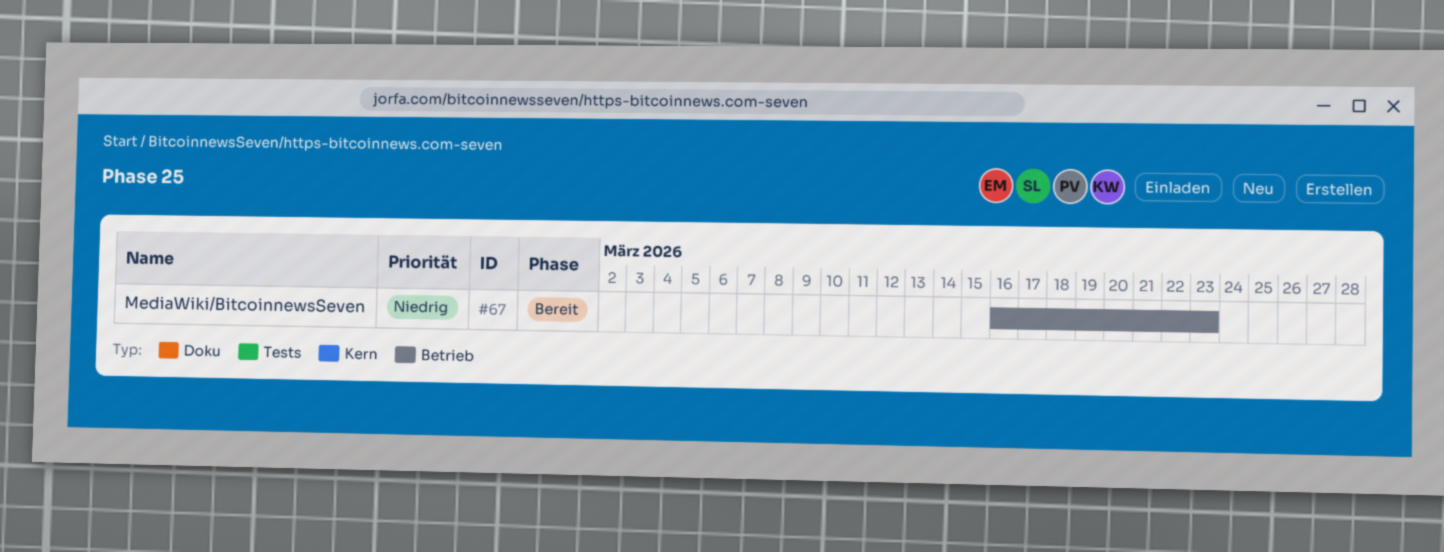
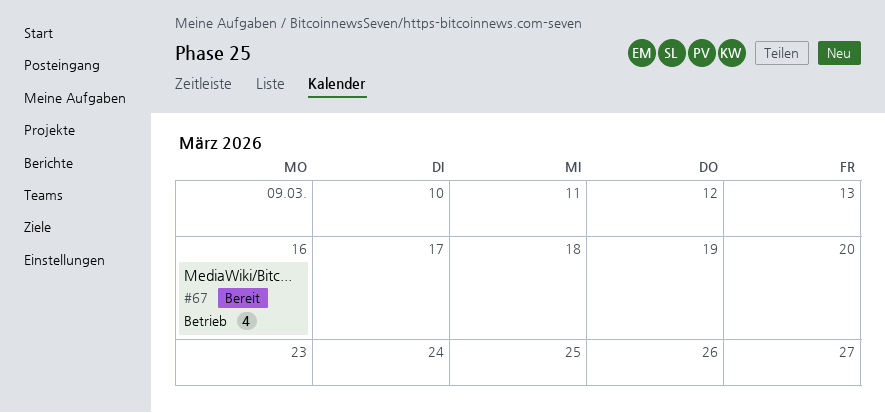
#67, due: Mar 23 -> Mar 16

